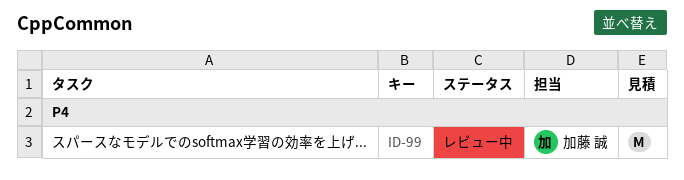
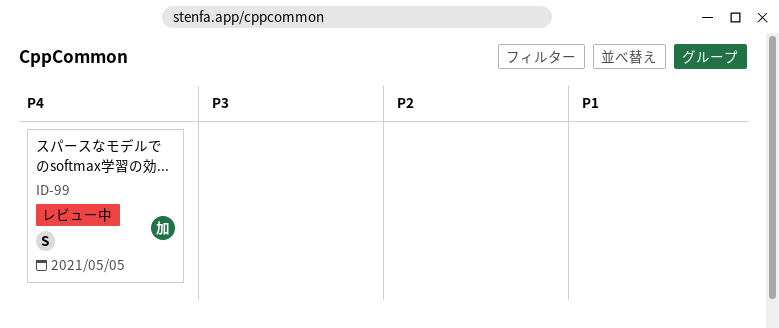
ID-99, estimate: M -> S

